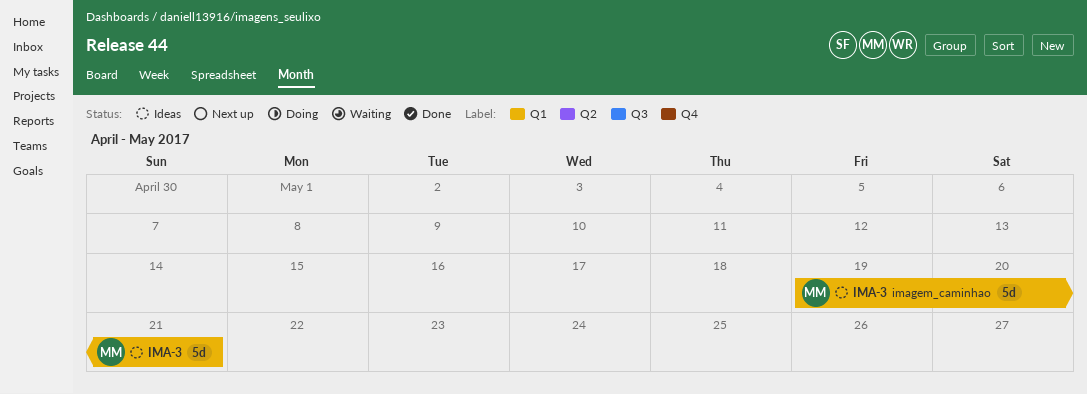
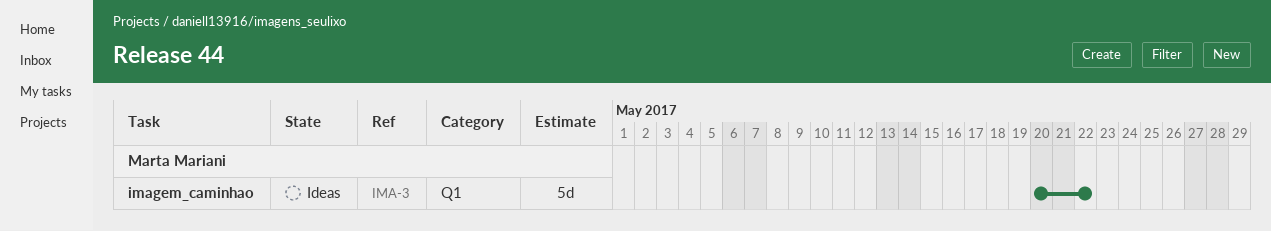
IMA-3, start: May 19 -> May 20
IMA-3, due: May 21 -> May 22

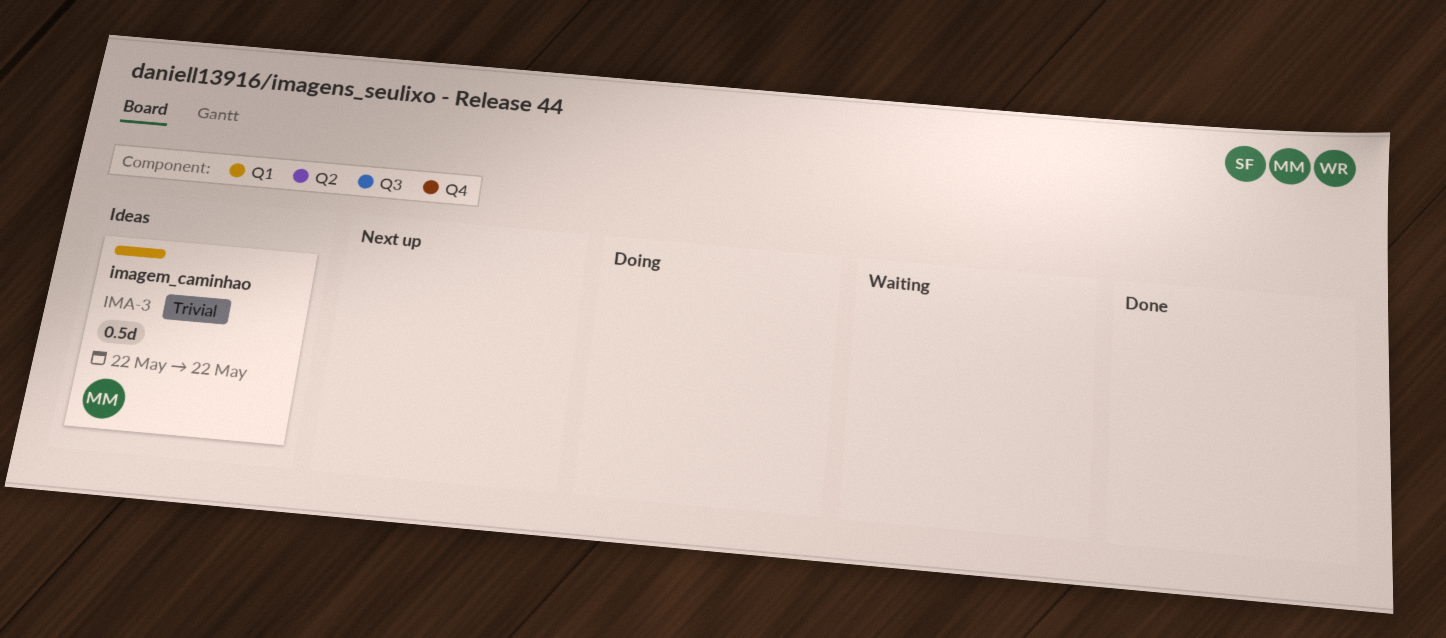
IMA-3, estimate: 5d -> 0.5d
IMA-3, start: May 20 -> May 22

